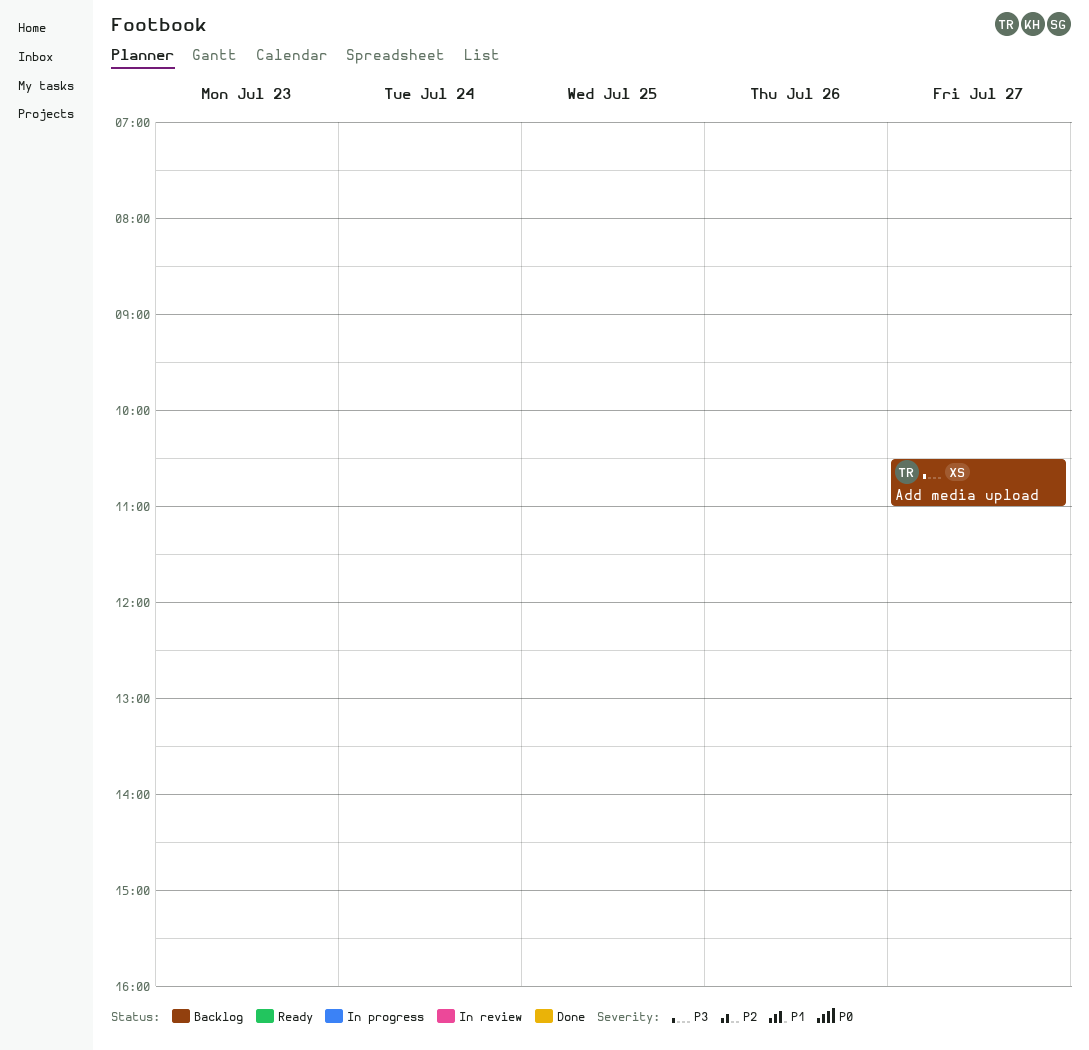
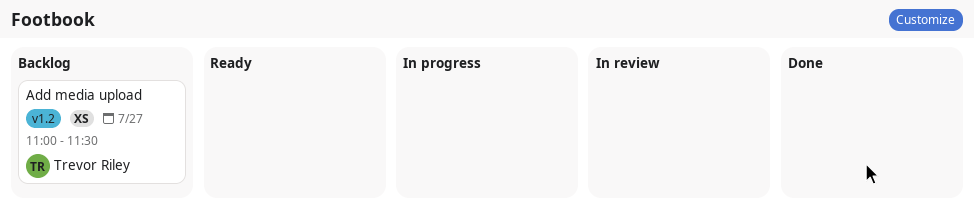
Add media upload, begins: 10:30 -> 11:00
Add media upload, ends: 11:00 -> 11:30

